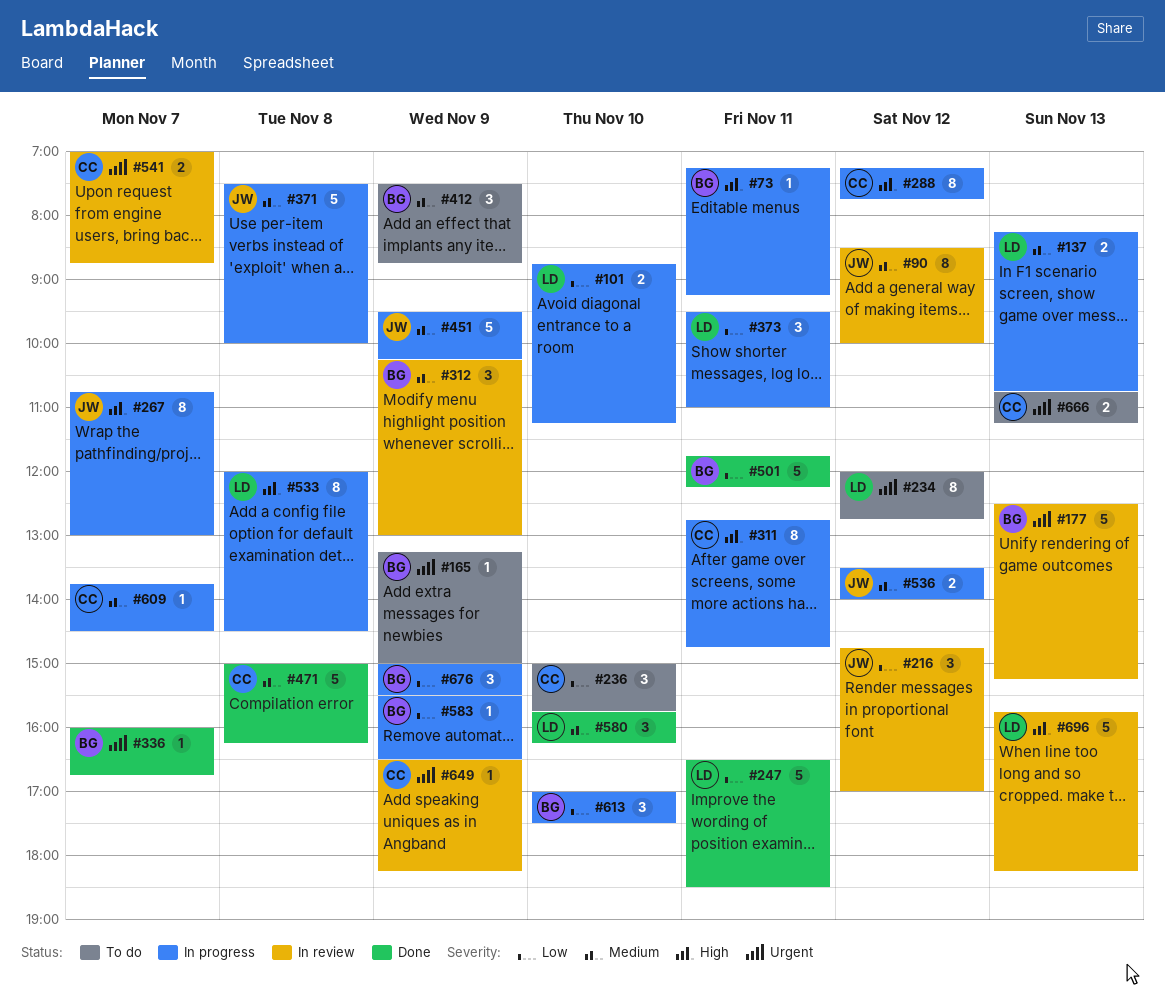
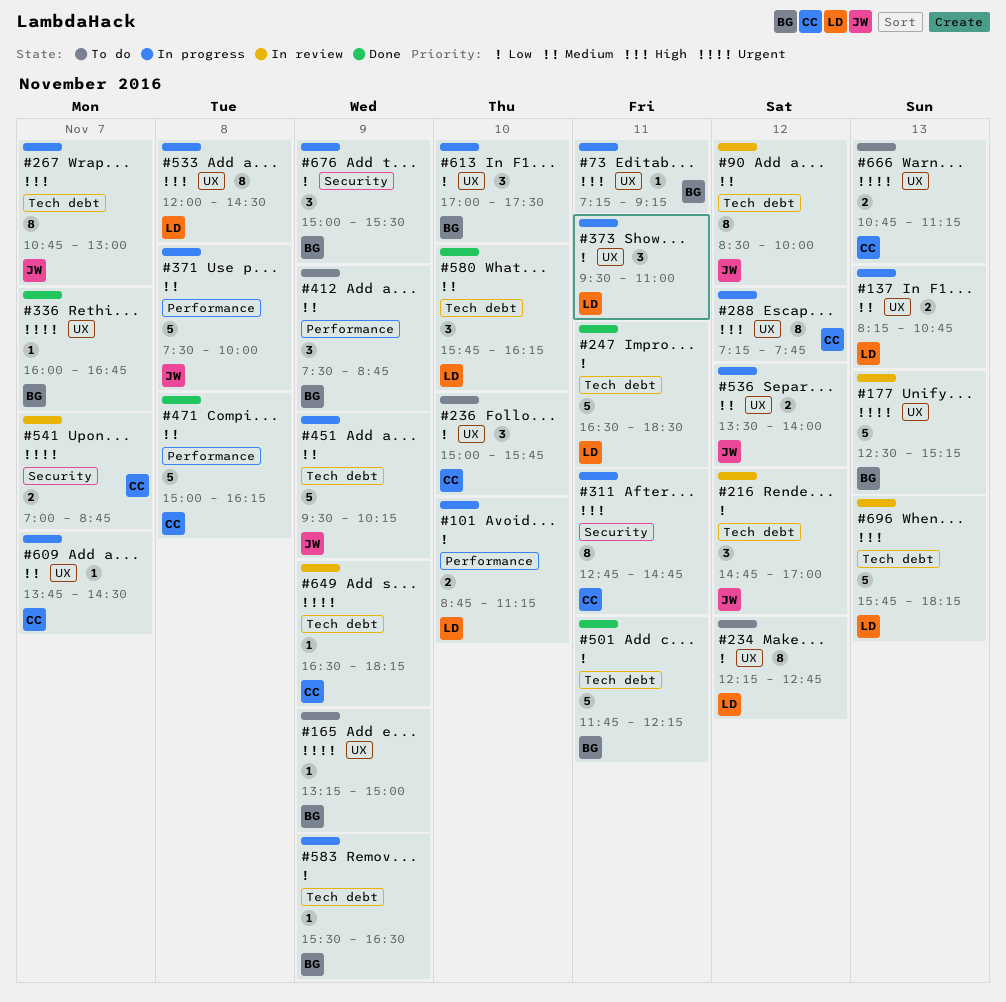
#234, priority: Urgent -> Low
#234, begins: 12:00 -> 12:15
#312: present -> none

